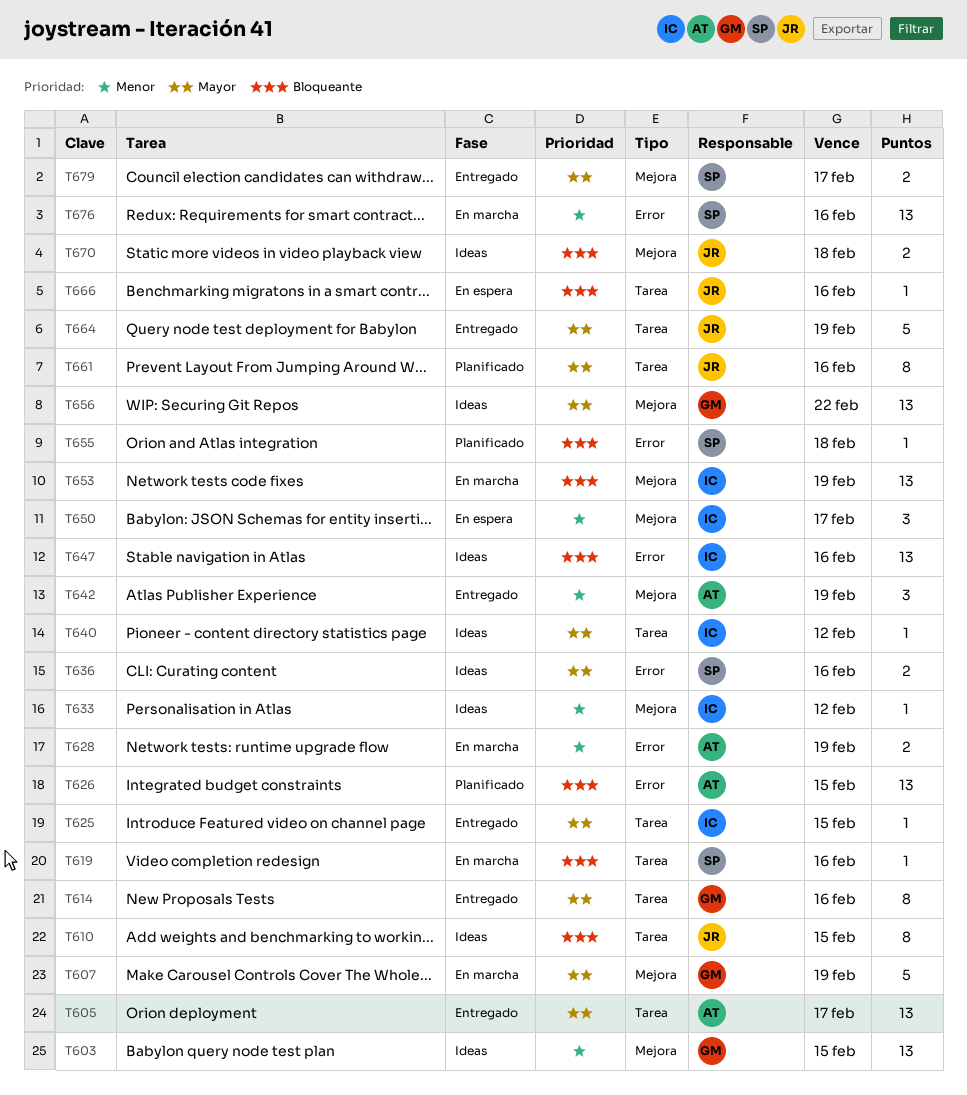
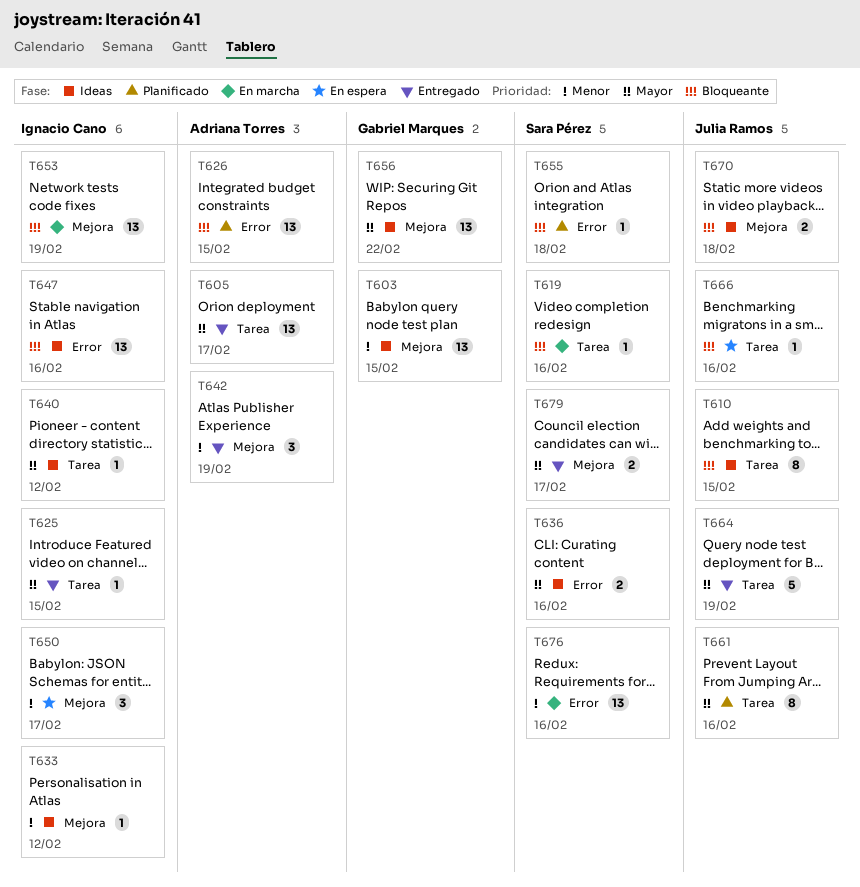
T607: present -> none
T614: present -> none
T628: present -> none

